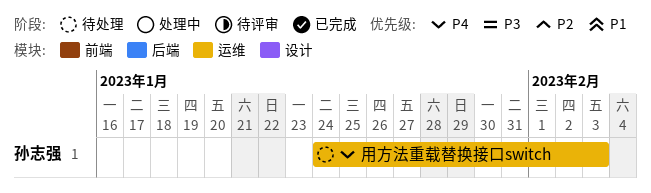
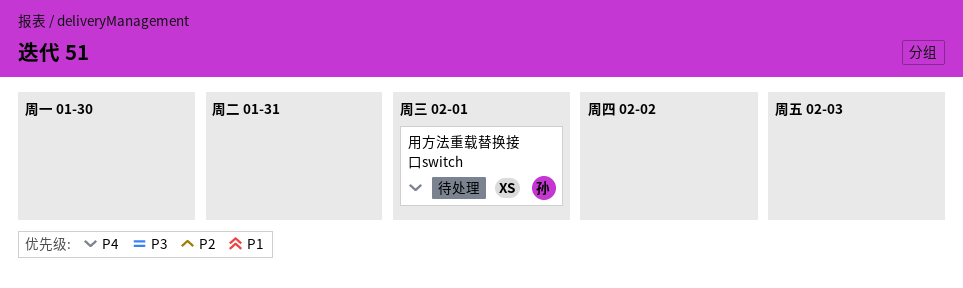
用方法重载替换接口switch, due: Feb 3 -> Feb 1

